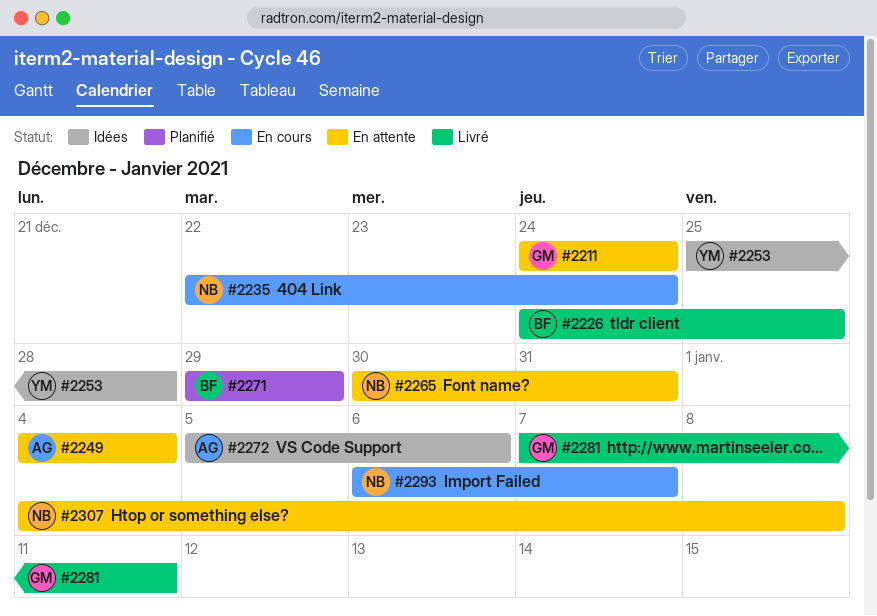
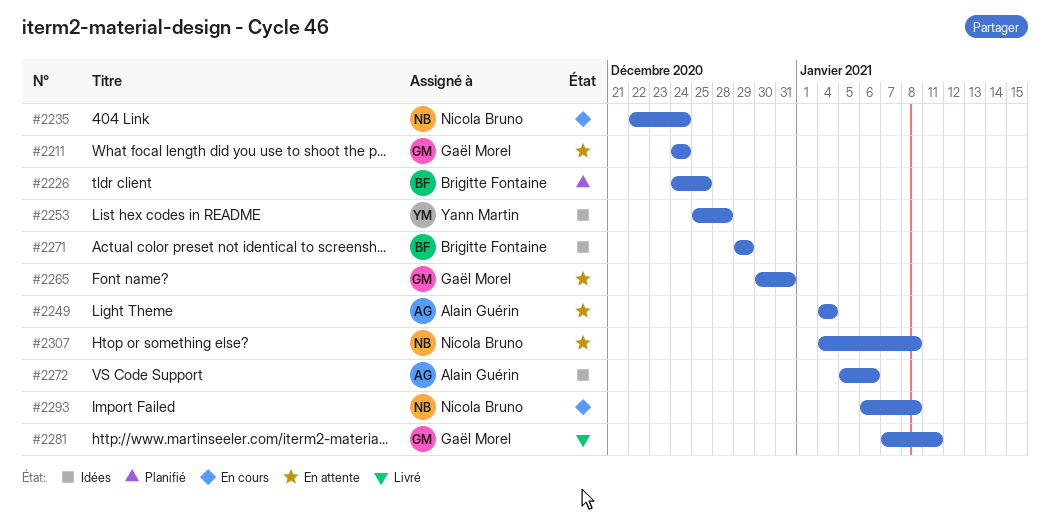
#2226, status: Livré -> Planifié
#2265, owner: Nicola Bruno -> Gaël Morel
#2271, status: Planifié -> Idées
#2293, due: Jan 7 -> Jan 8

